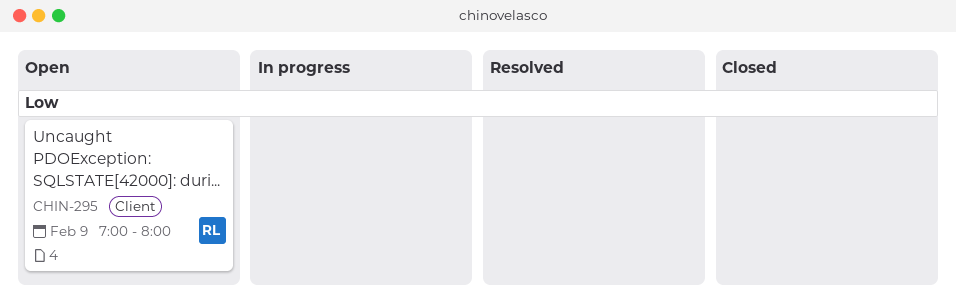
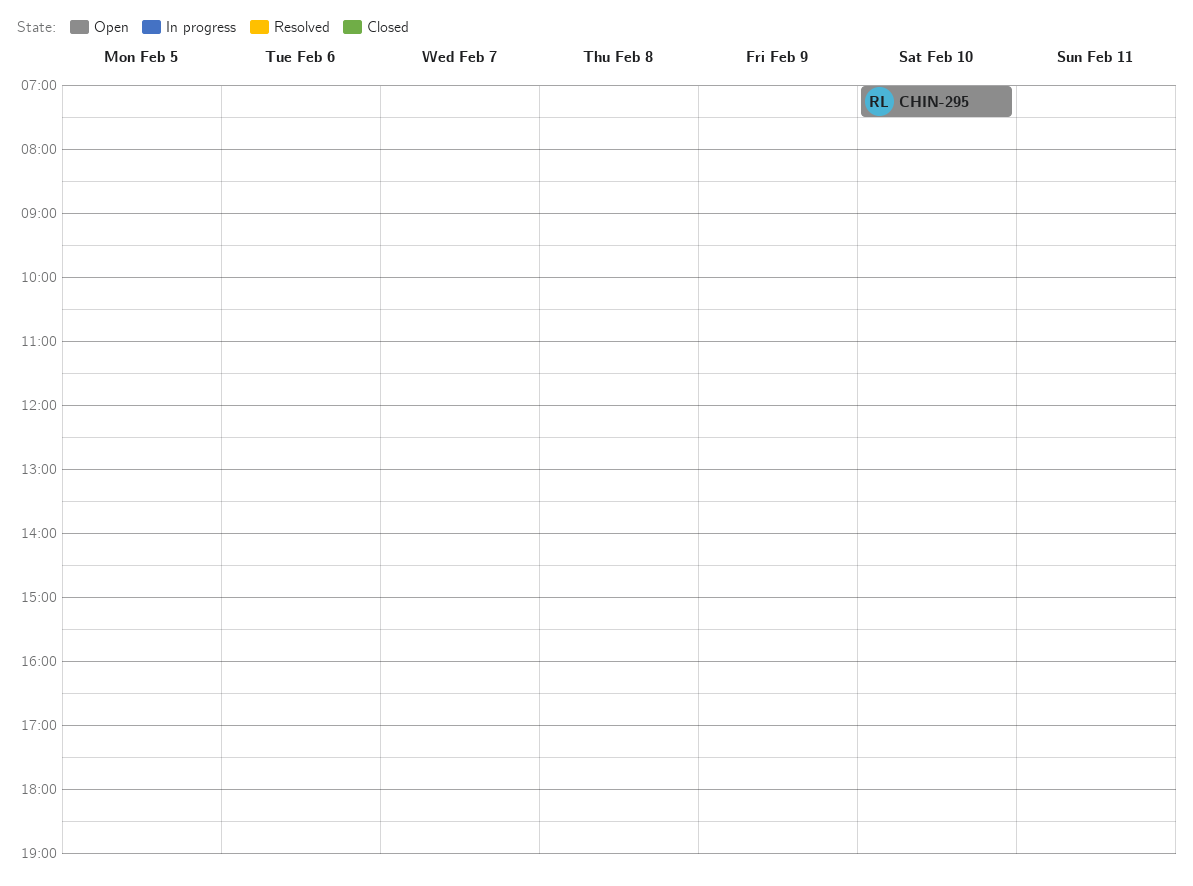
CHIN-295, day: Feb 9 -> Feb 10
CHIN-295, ends: 08:00 -> 07:30

